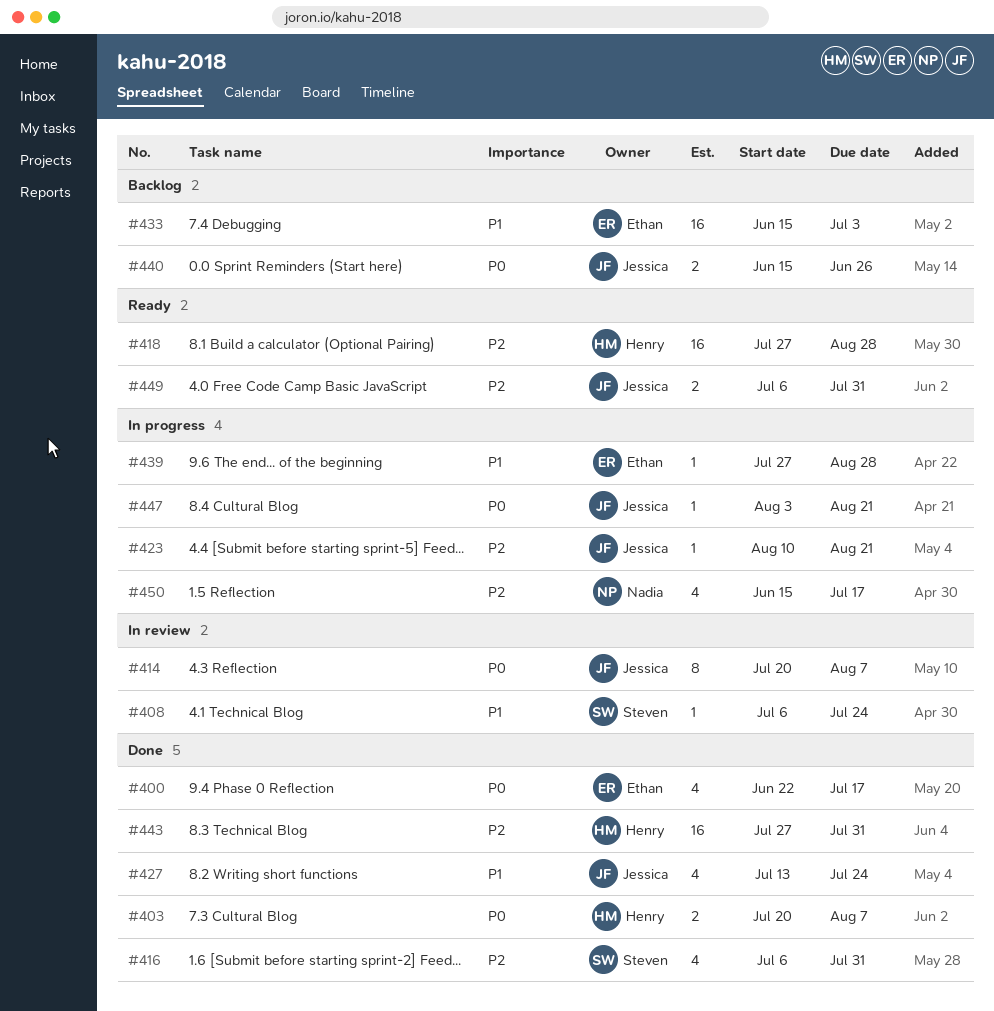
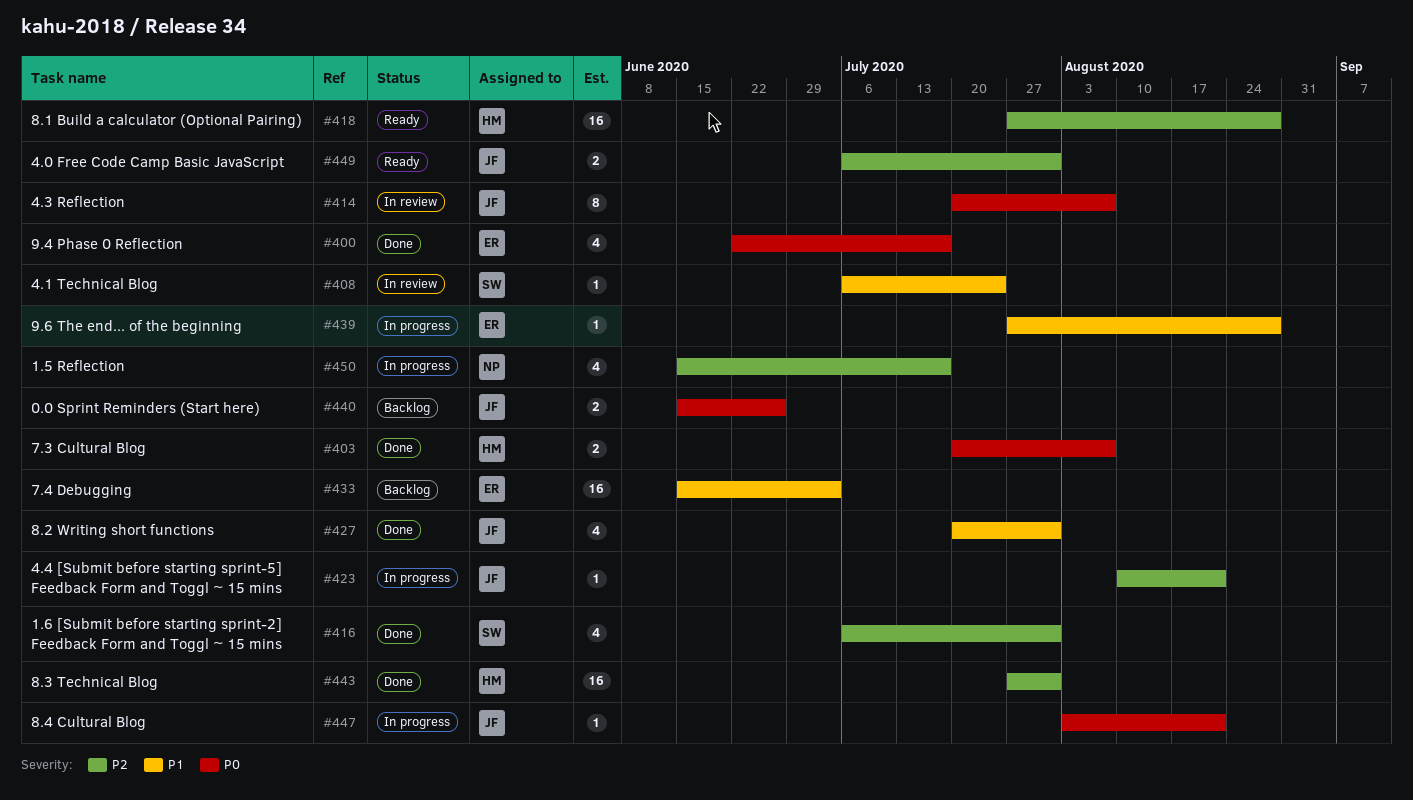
#427, start: Jul 13 -> Jul 20
#427, due: Jul 24 -> Jul 31

